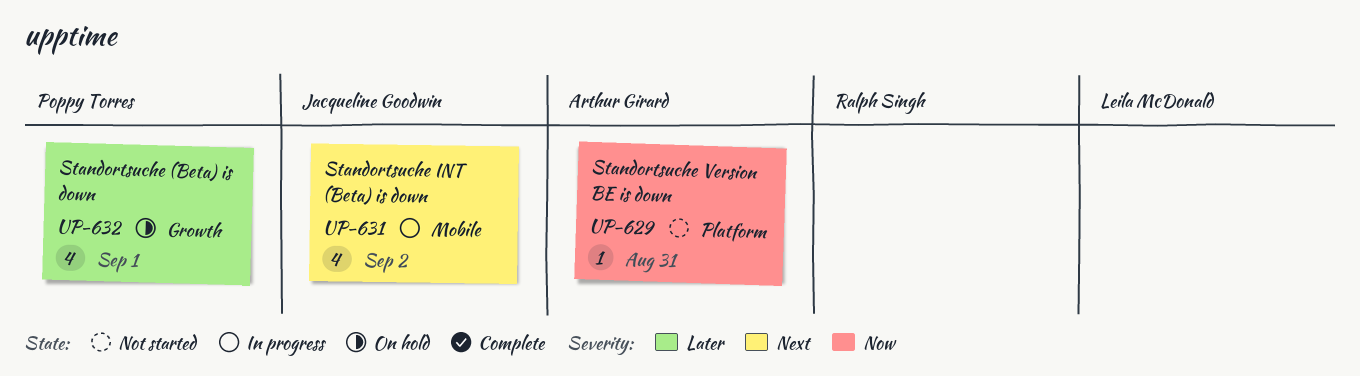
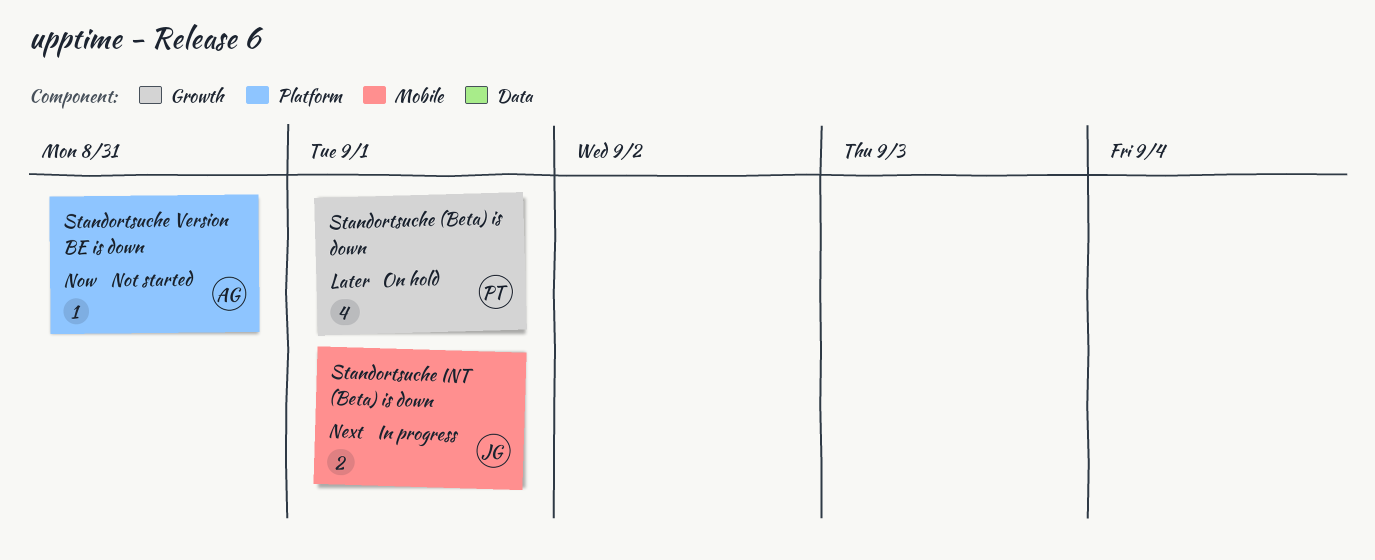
Standortsuche INT (Beta) is down, estimate: 4 -> 2
Standortsuche INT (Beta) is down, due: Sep 2 -> Sep 1

